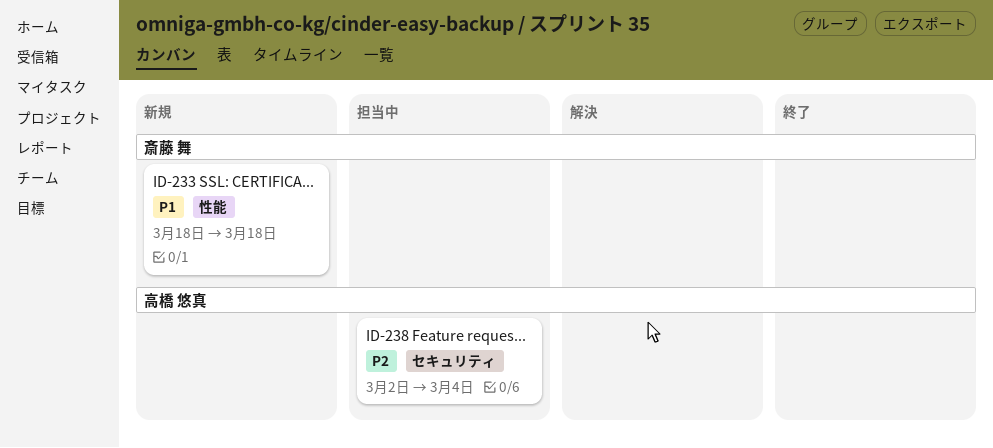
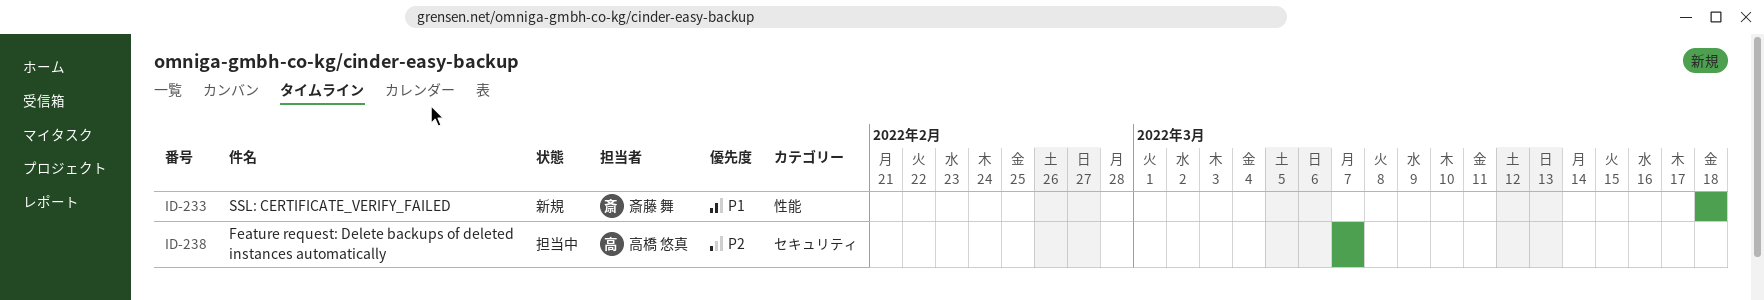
ID-238, start: Mar 2 -> Mar 7
ID-238, due: Mar 4 -> Mar 7

